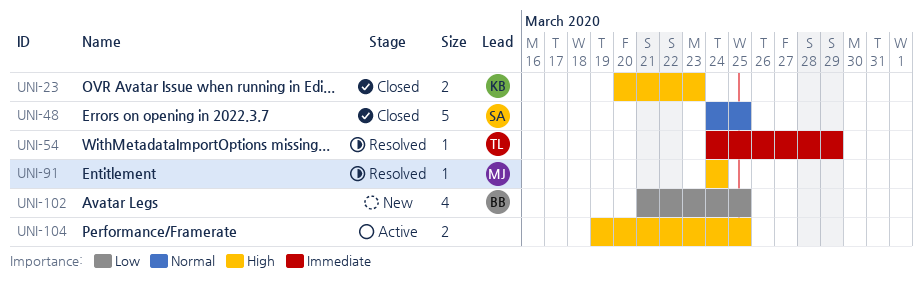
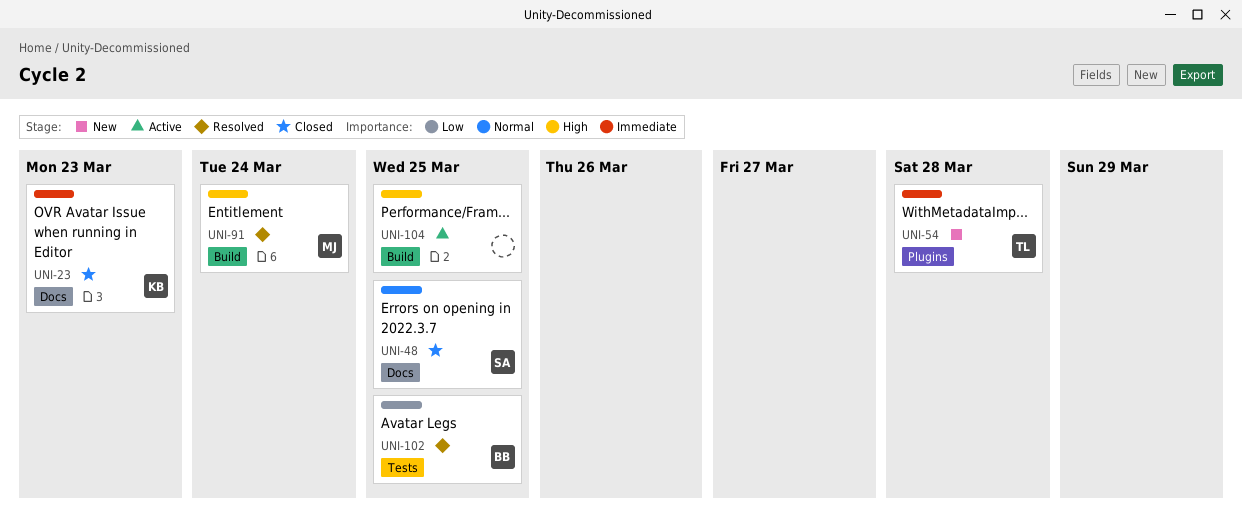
UNI-23, priority: High -> Immediate
UNI-54, status: Resolved -> New
UNI-54, due: Mar 29 -> Mar 28
UNI-102, status: New -> Resolved

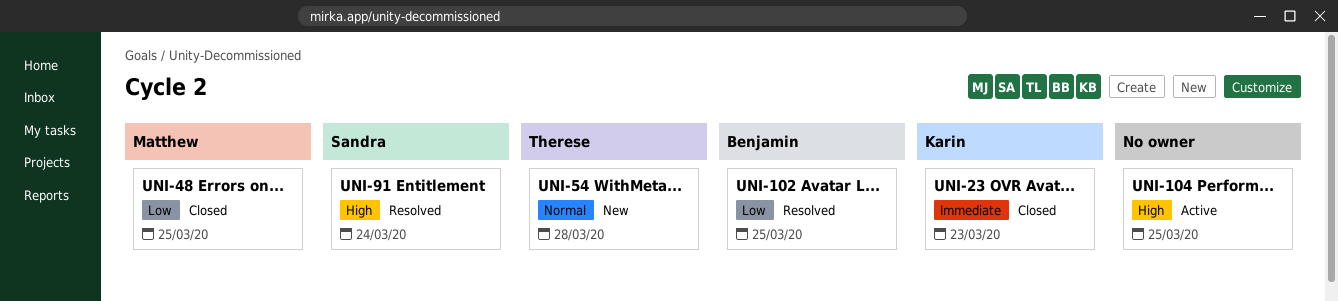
UNI-48, owner: Sandra -> Matthew
UNI-48, priority: Normal -> Low
UNI-54, priority: Immediate -> Normal
UNI-91, owner: Matthew -> Sandra

